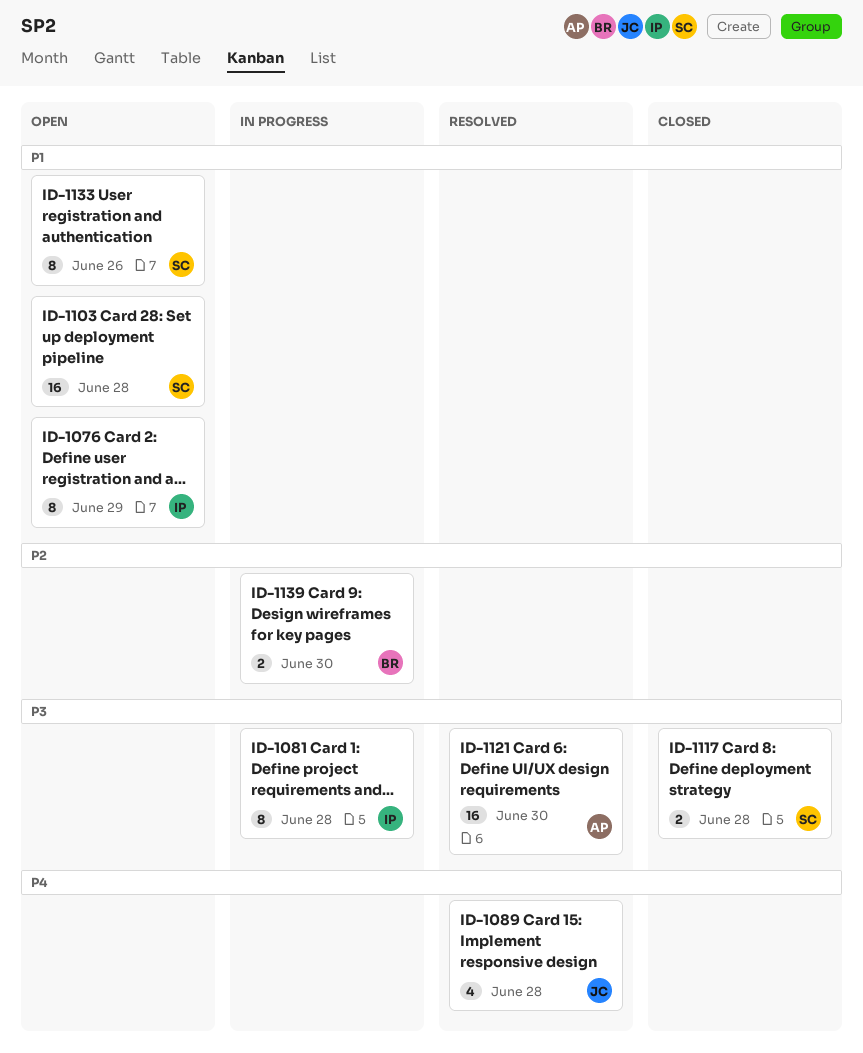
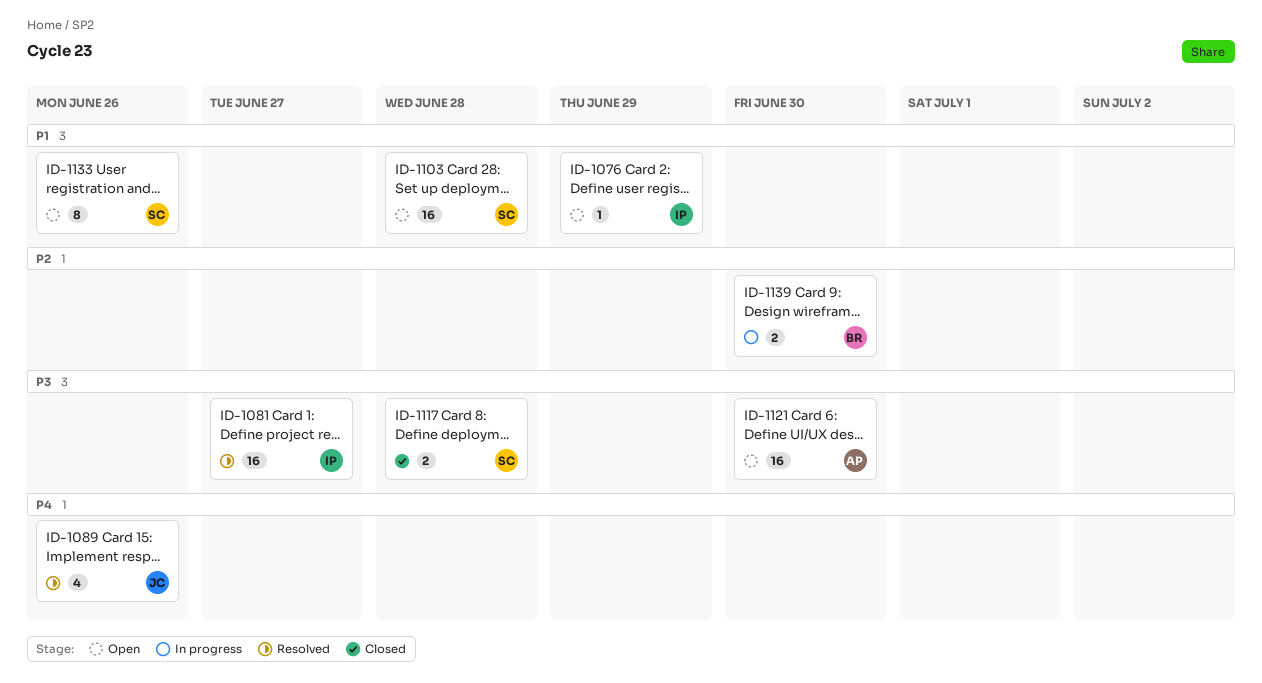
ID-1076, estimate: 8 -> 1
ID-1081, status: In progress -> Resolved
ID-1081, estimate: 8 -> 16
ID-1081, due: Jun 28 -> Jun 27
ID-1089, due: Jun 28 -> Jun 26
ID-1121, status: Resolved -> Open

